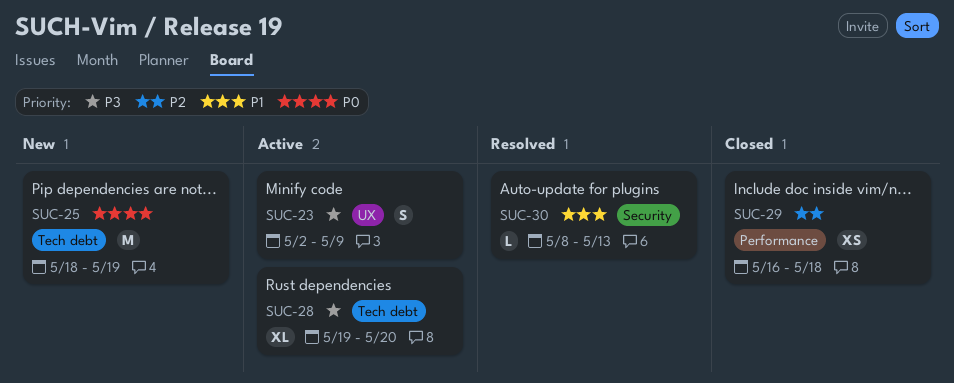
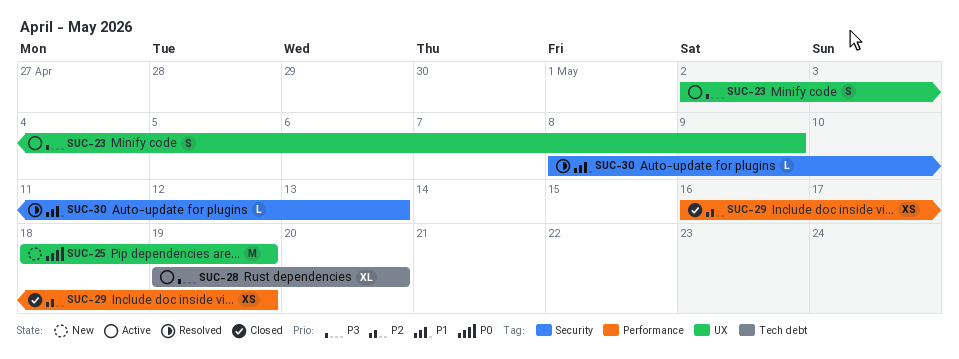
SUC-25, label: Tech debt -> UX
SUC-29, due: May 18 -> May 19

